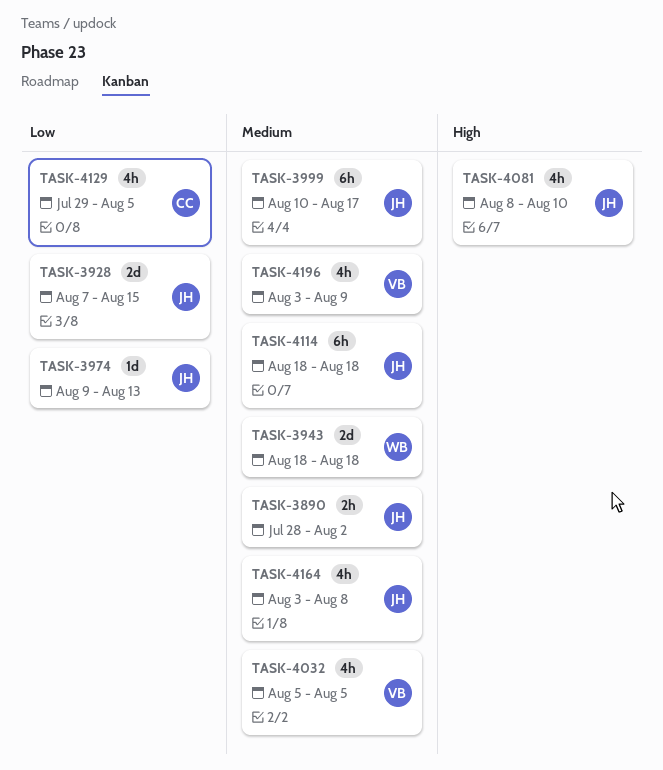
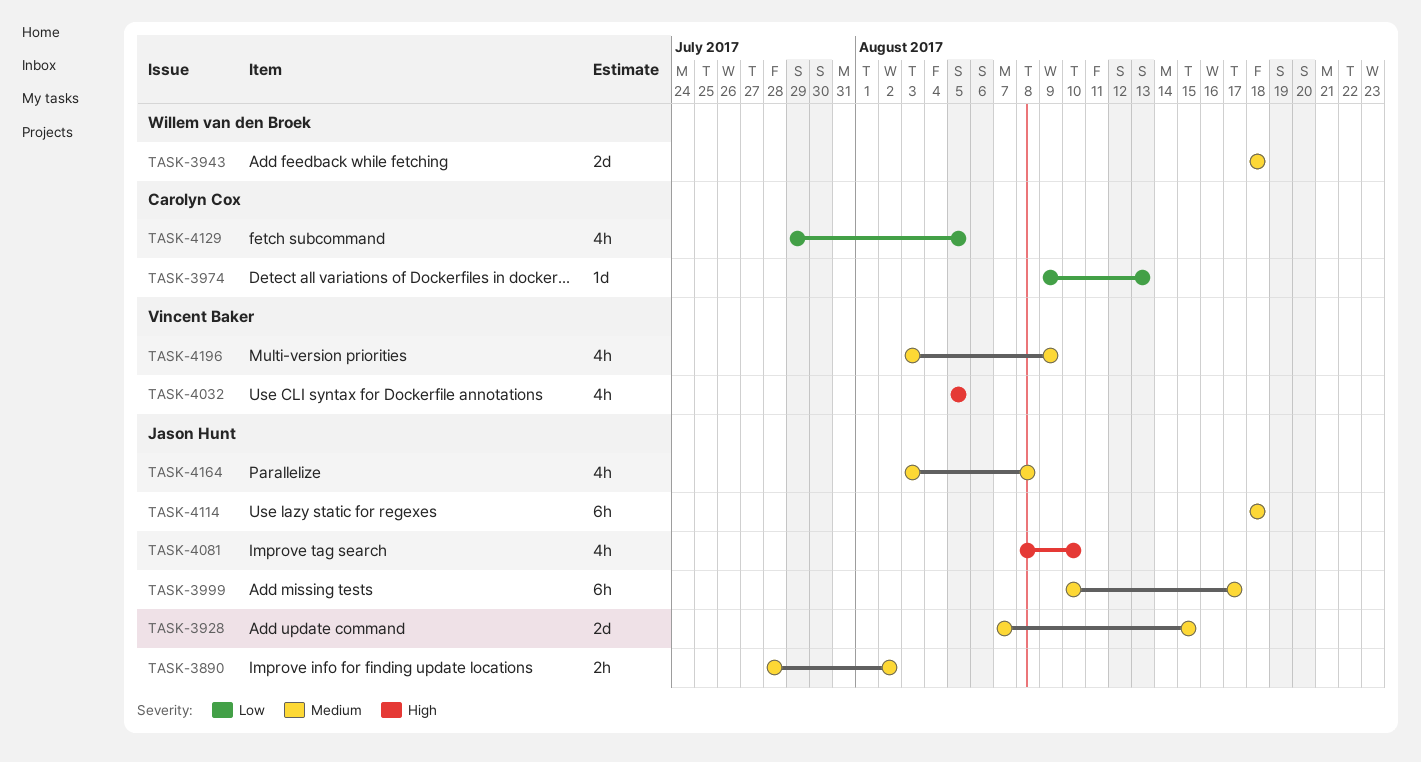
TASK-3928, priority: Low -> Medium
TASK-3974, owner: Jason Hunt -> Carolyn Cox
TASK-4032, priority: Medium -> High

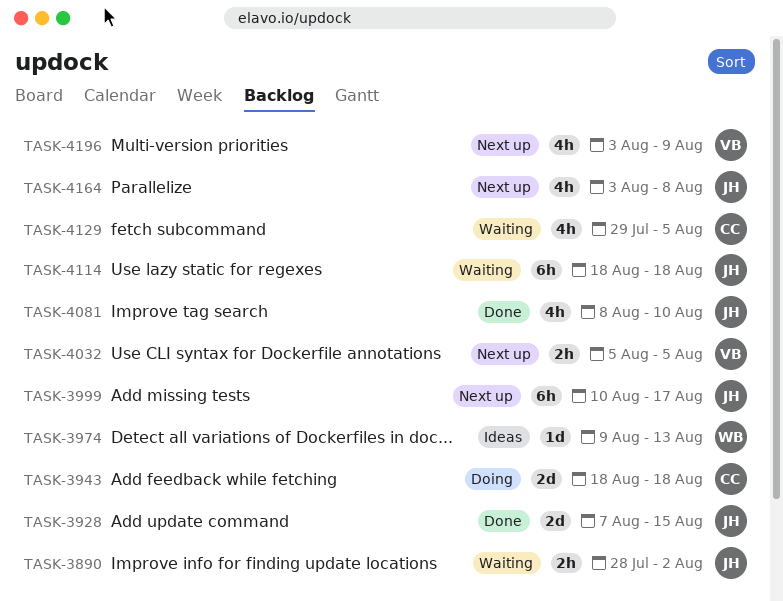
TASK-3943, owner: Willem van den Broek -> Carolyn Cox
TASK-3974, owner: Carolyn Cox -> Willem van den Broek
TASK-4032, estimate: 4h -> 2h

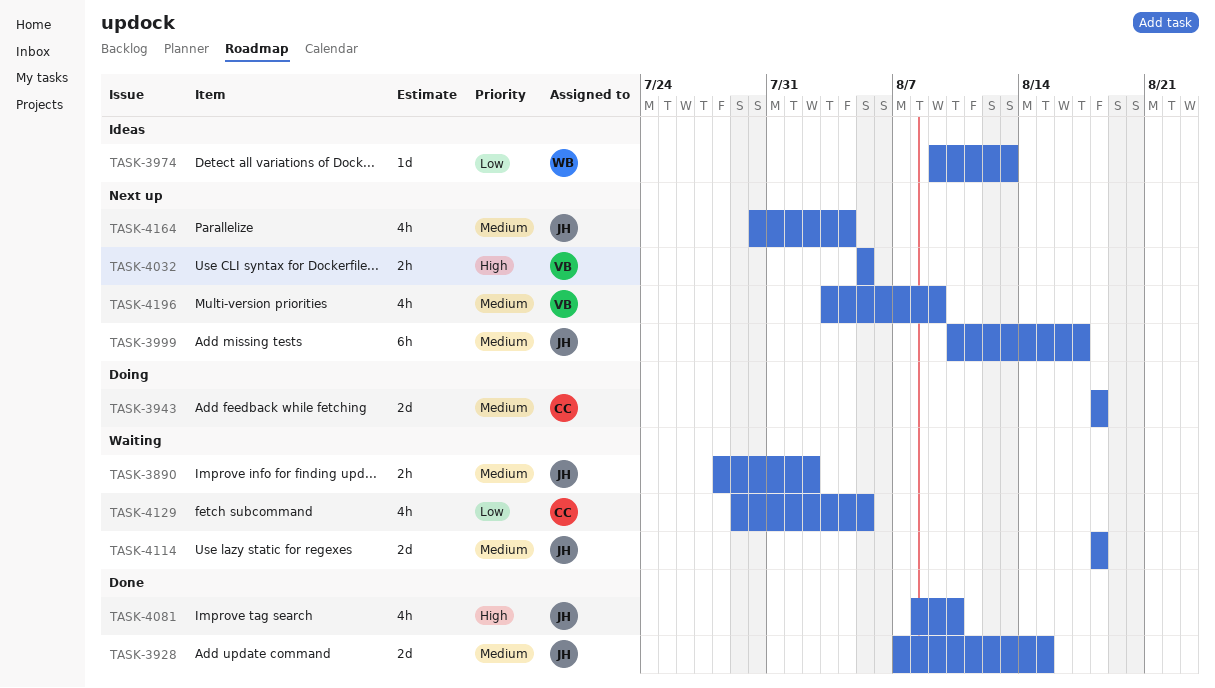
TASK-4114, estimate: 6h -> 2d
TASK-4164, start: Aug 3 -> Jul 30
TASK-4164, due: Aug 8 -> Aug 4

